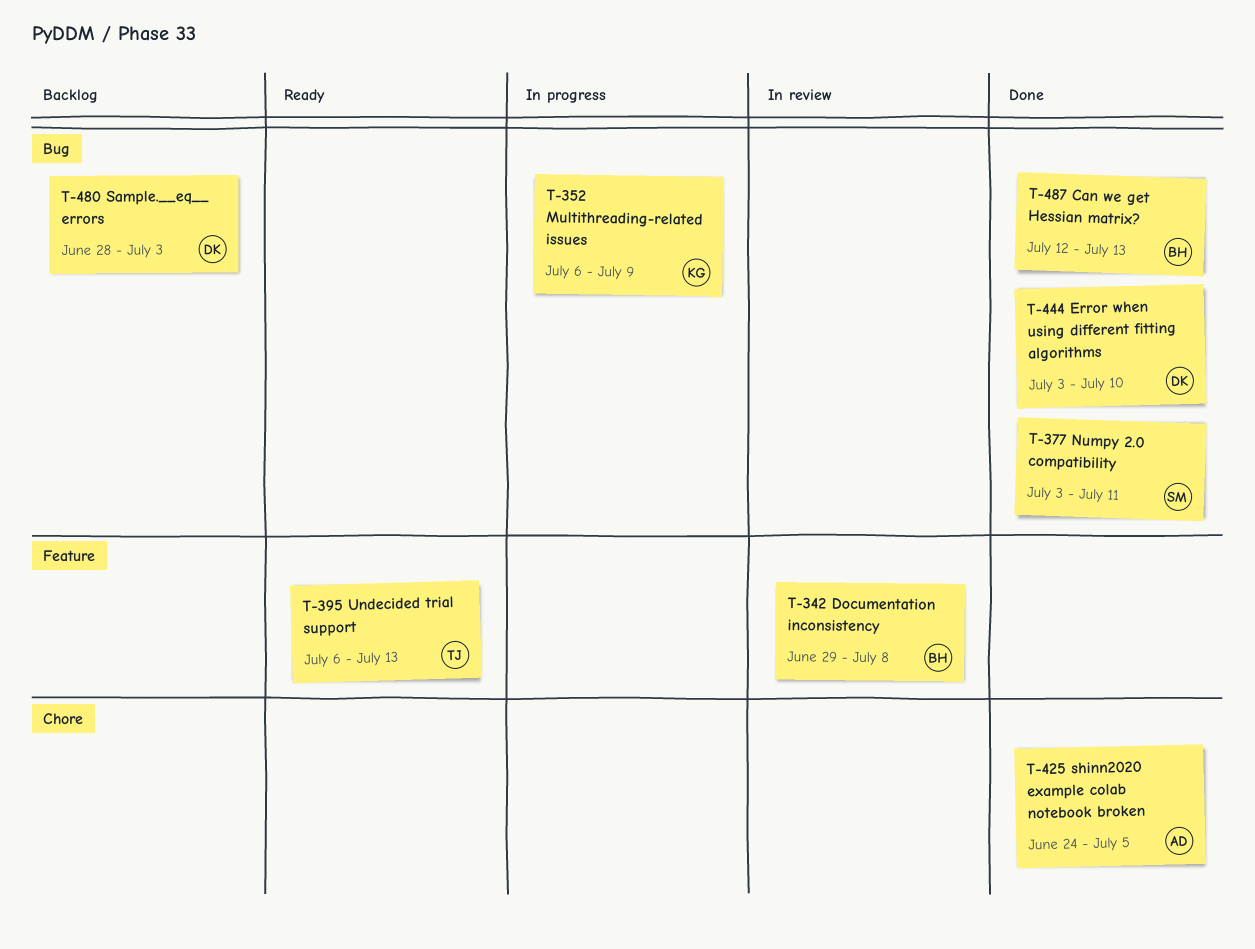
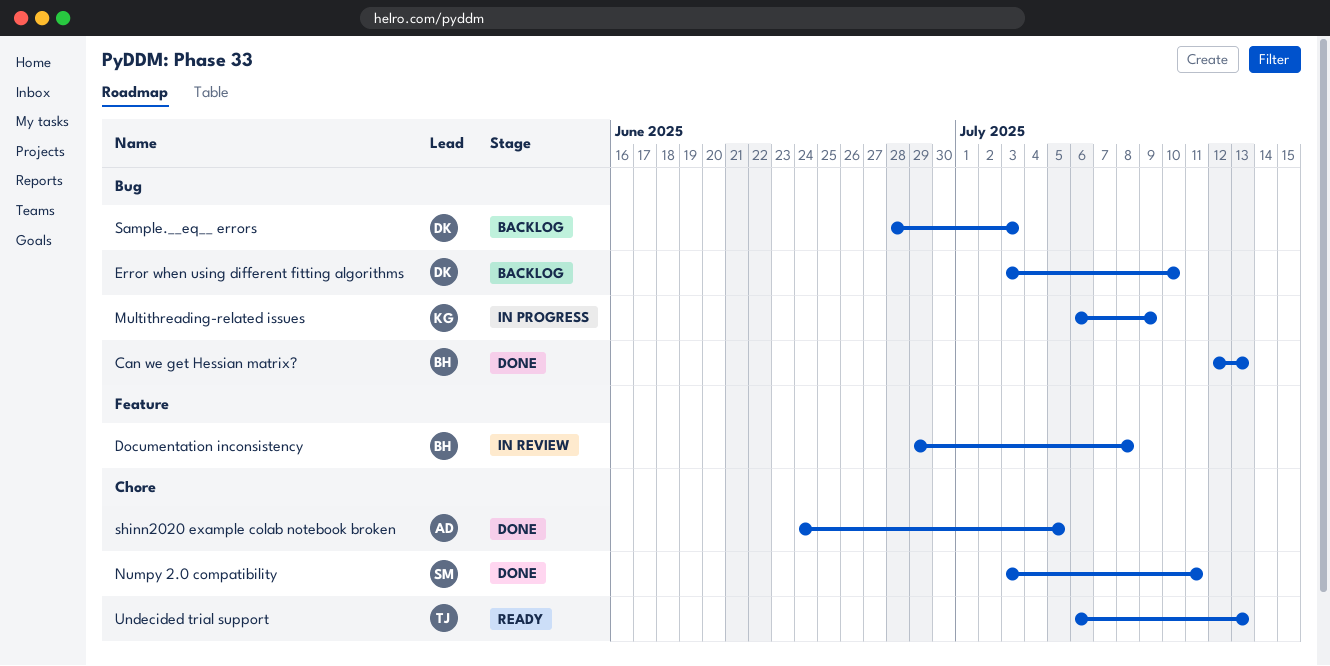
Error when using different fitting algorithms, status: Done -> Backlog
Numpy 2.0 compatibility, label: Bug -> Chore
Undecided trial support, label: Feature -> Chore

